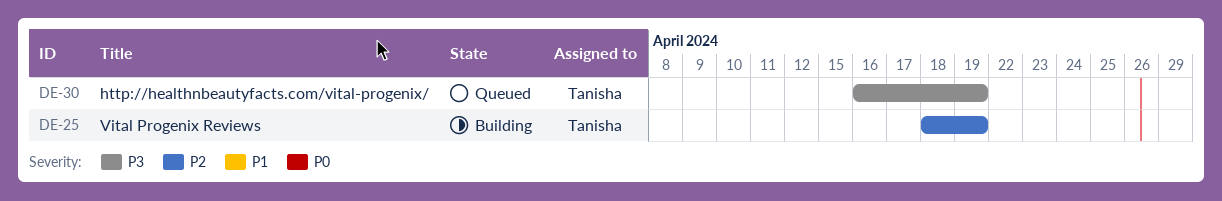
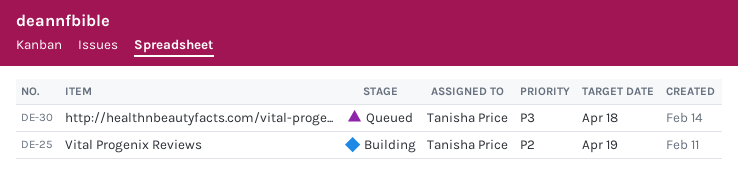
DE-30, due: Apr 19 -> Apr 18

